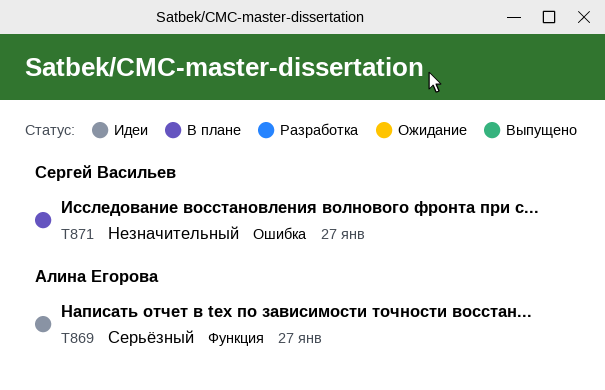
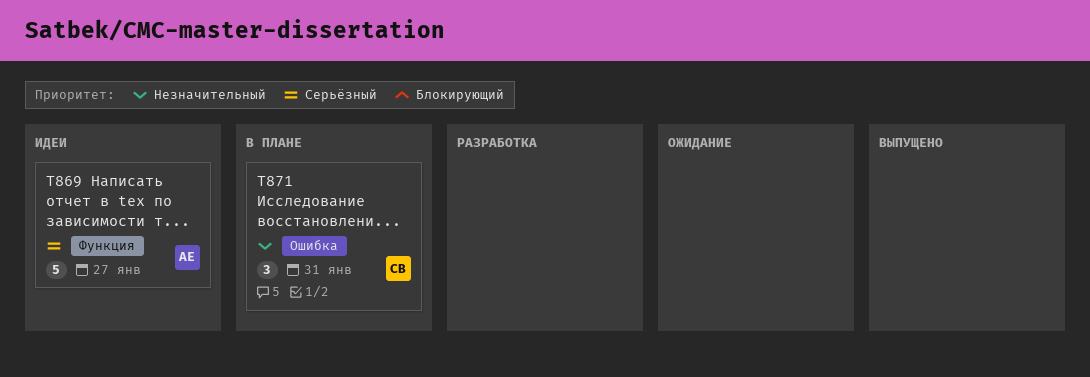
T871, due: Jan 27 -> Jan 31

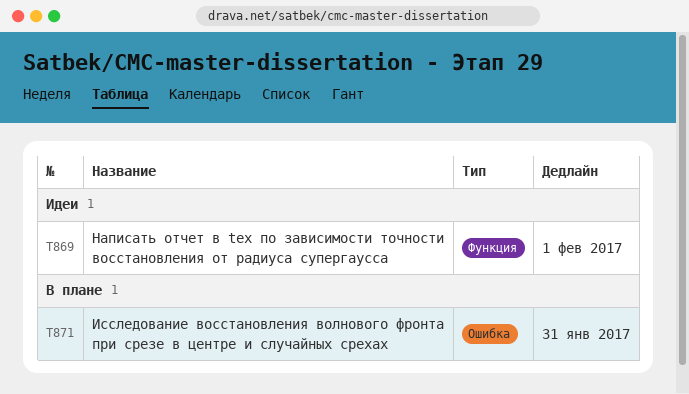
T869, due: Jan 27 -> Feb 1

